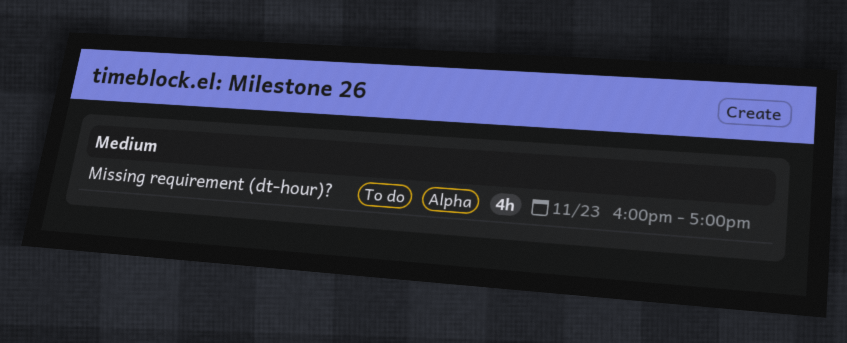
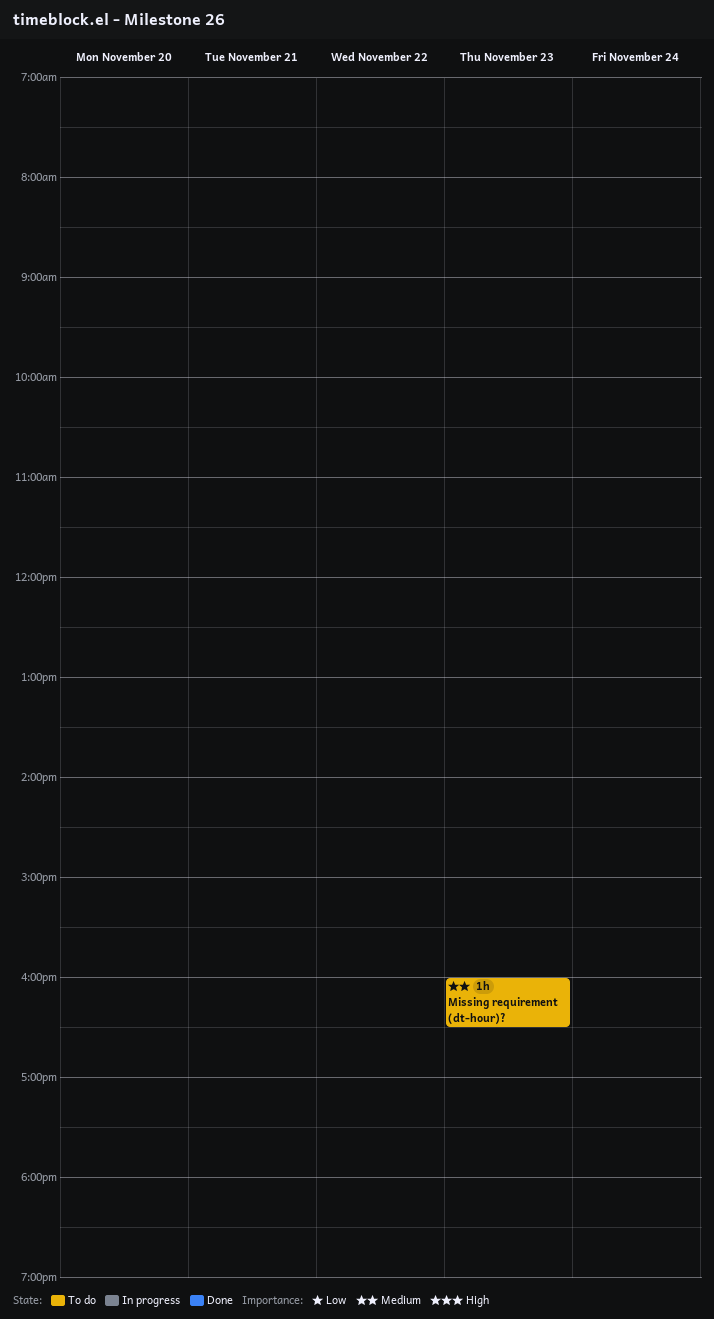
Missing requirement (dt-hour)?, estimate: 4h -> 1h
Missing requirement (dt-hour)?, ends: 17:00 -> 16:30

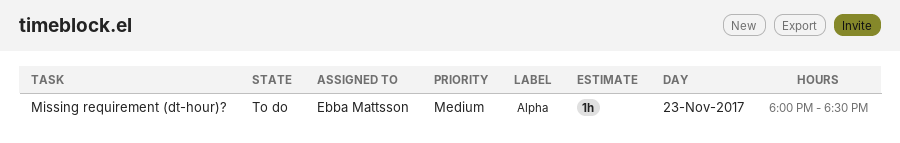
Missing requirement (dt-hour)?, begins: 16:00 -> 18:00
Missing requirement (dt-hour)?, ends: 16:30 -> 18:30

